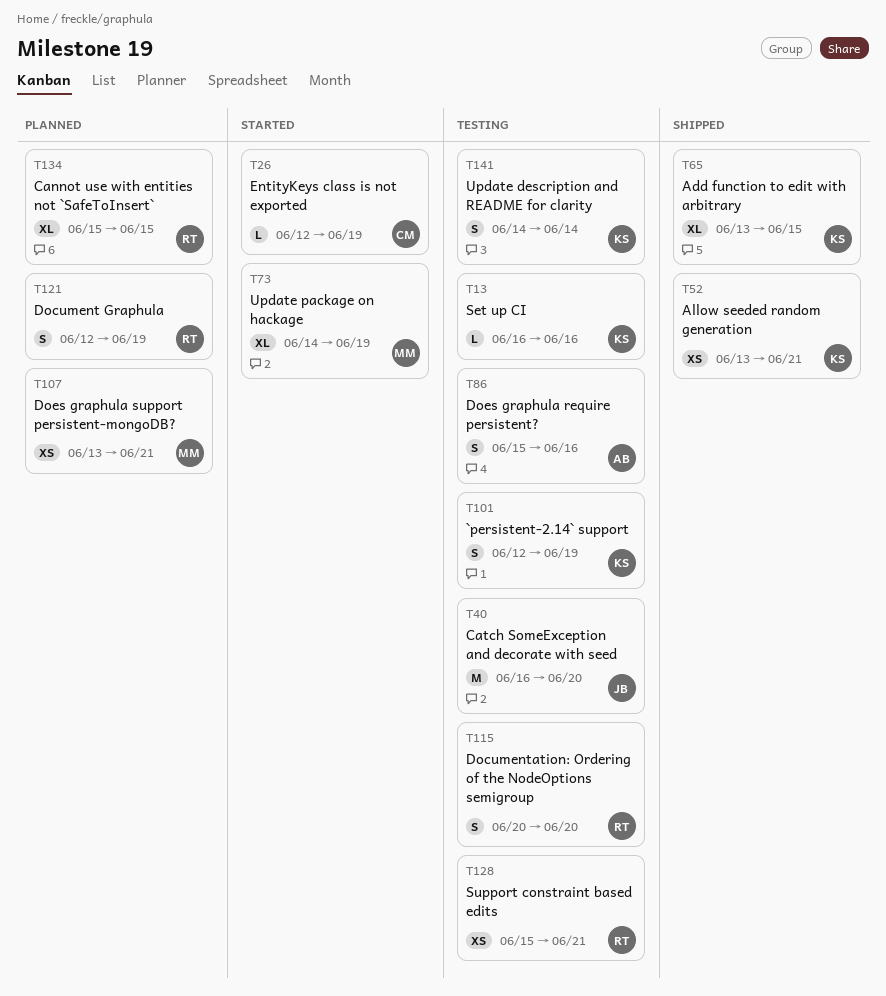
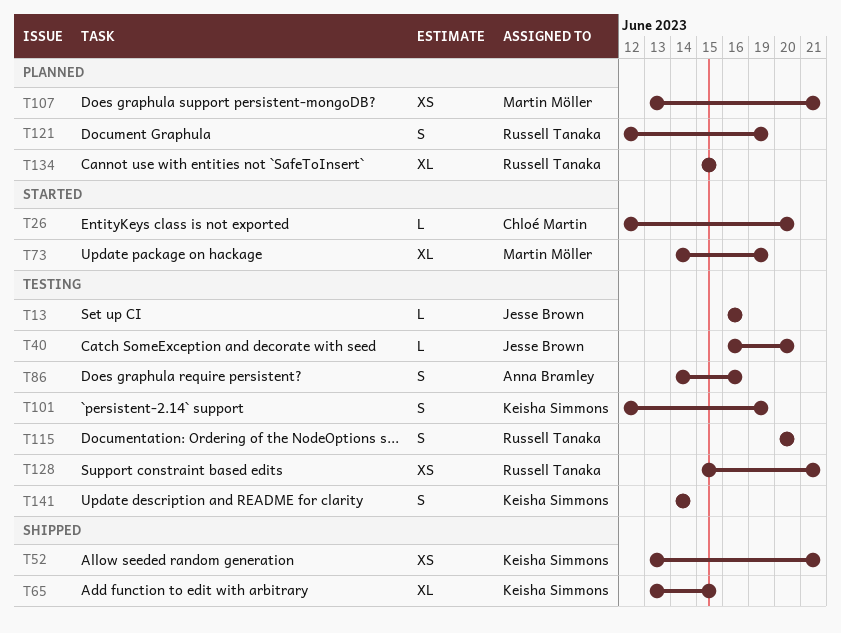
T13, owner: Keisha Simmons -> Jesse Brown
T26, due: Jun 19 -> Jun 20
T40, estimate: M -> L
T86, start: Jun 15 -> Jun 14

